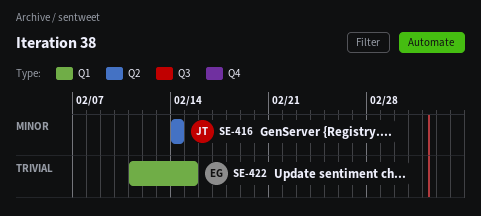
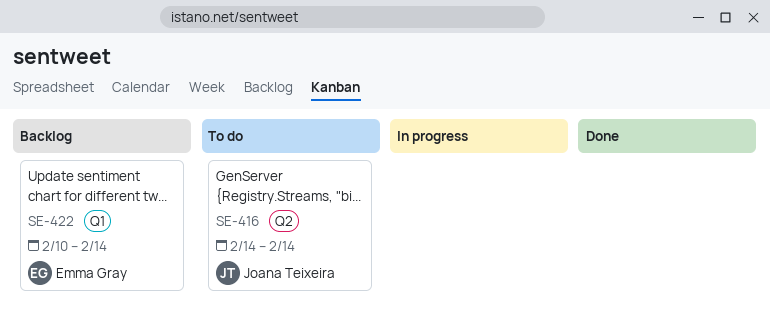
SE-422, start: Feb 11 -> Feb 10
SE-422, due: Feb 15 -> Feb 14

